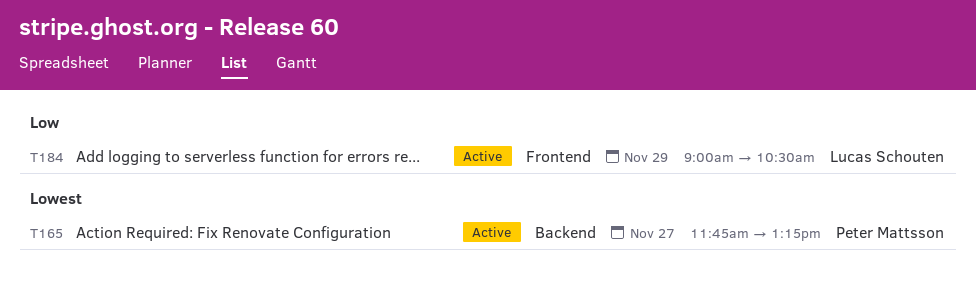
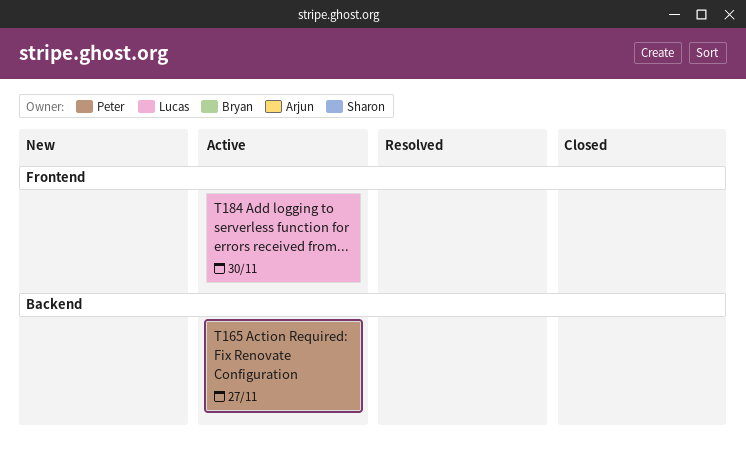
T184, day: Nov 29 -> Nov 30

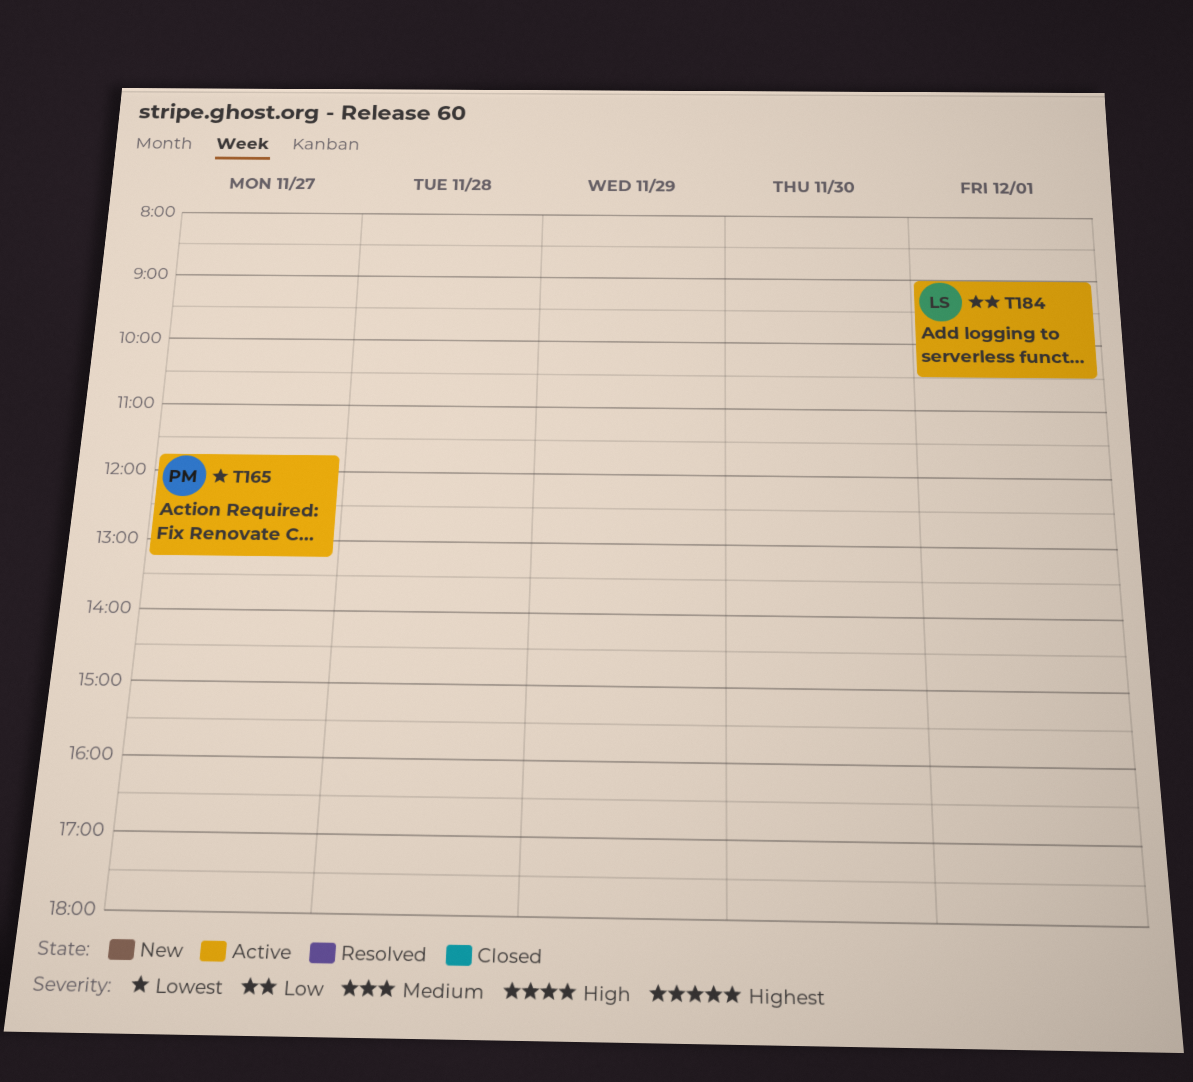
T184, day: Nov 30 -> Dec 1

